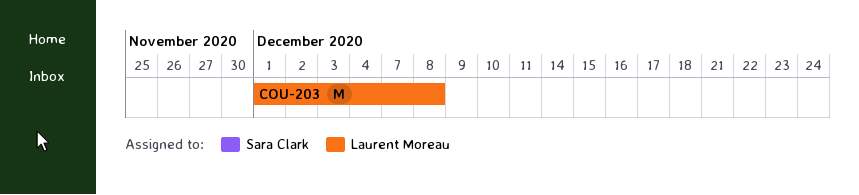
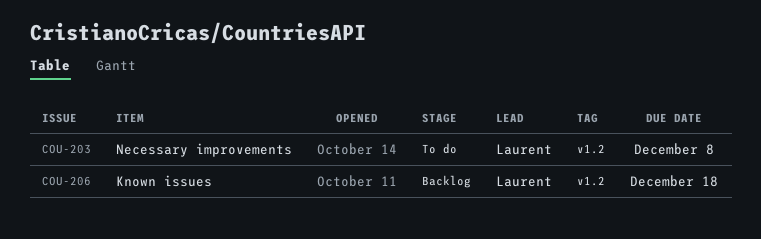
COU-206: none -> present

